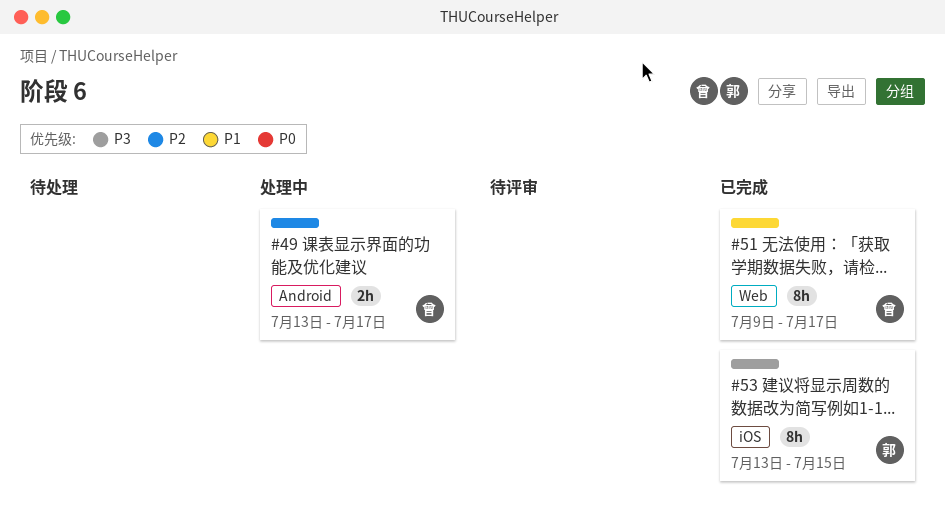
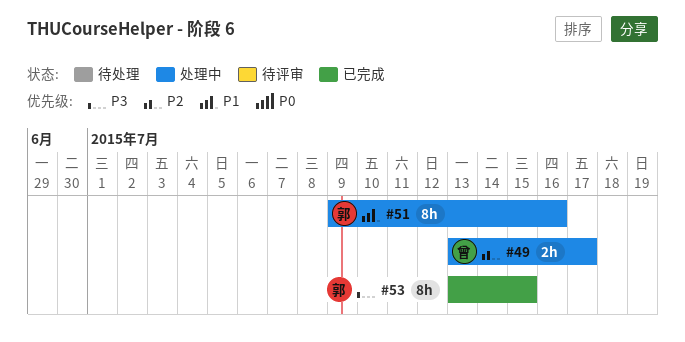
#51, status: 已完成 -> 处理中
#51, owner: 曾 -> 郭
#51, due: Jul 17 -> Jul 16

